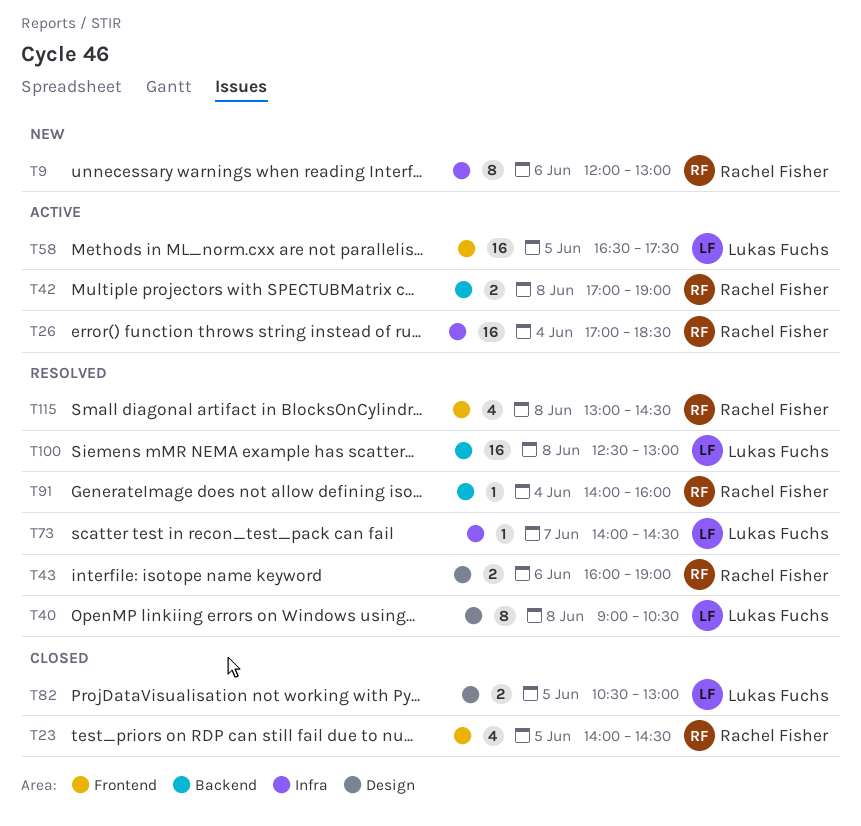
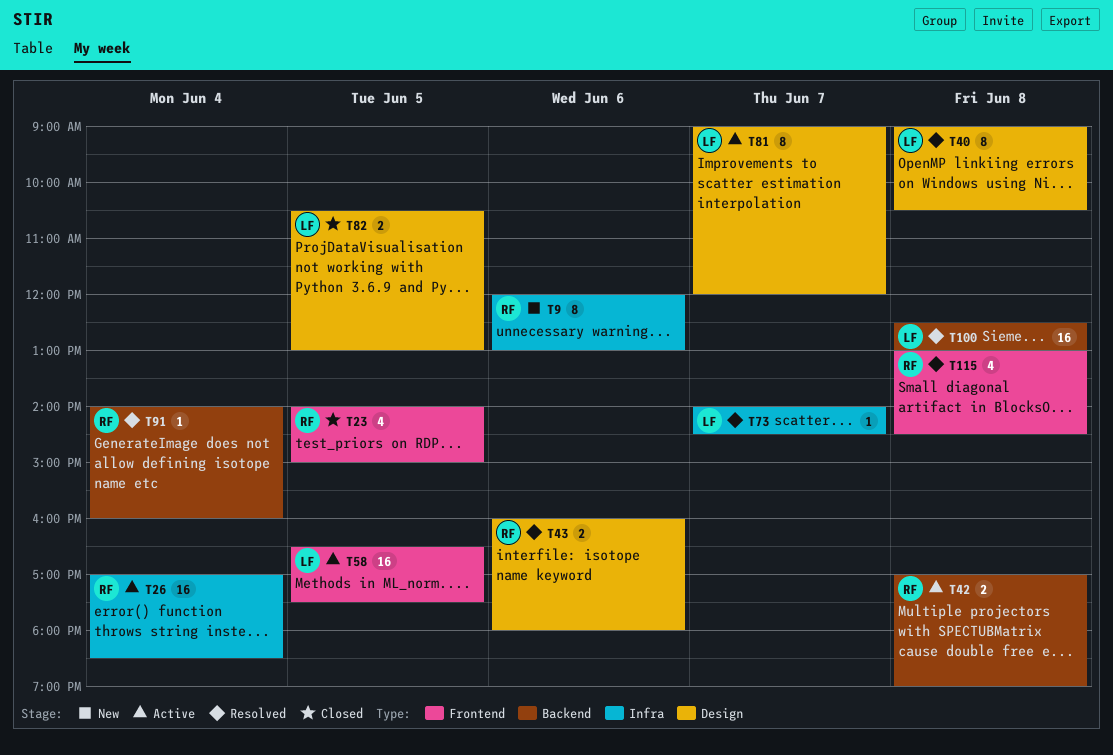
T23, ends: 14:30 -> 15:00
T43, ends: 19:00 -> 18:00
T81: none -> present

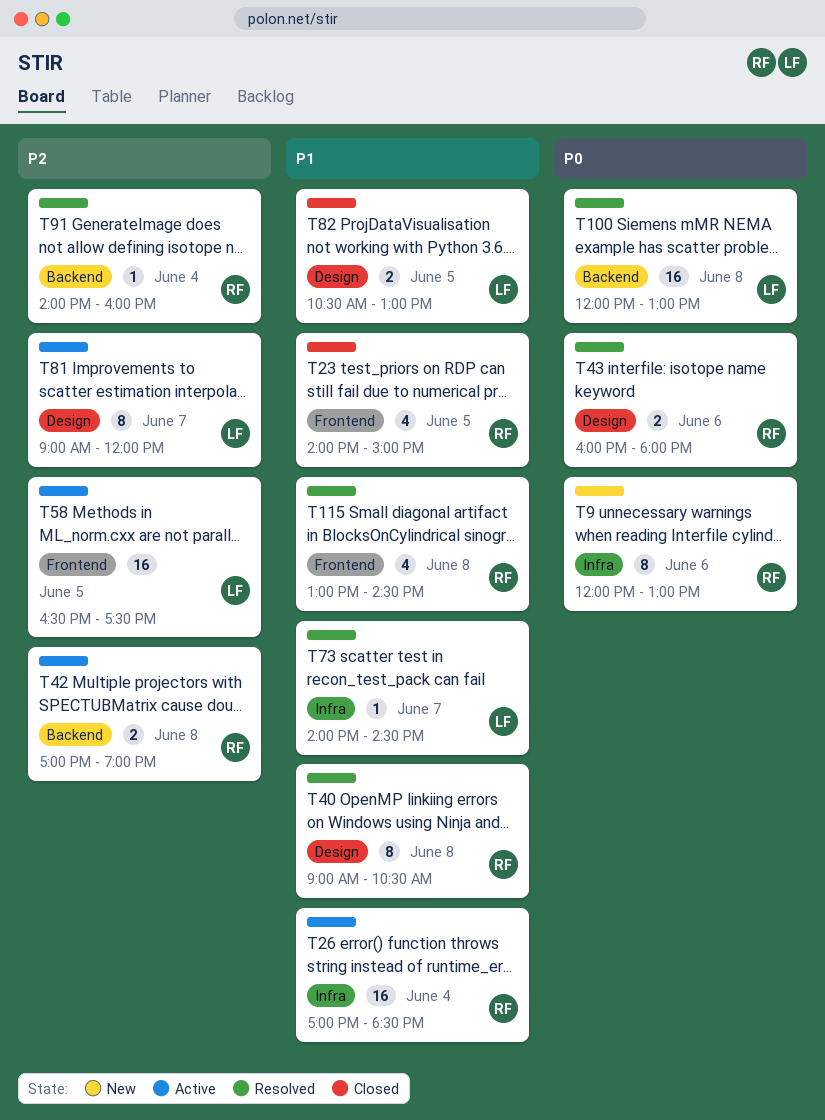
T40, owner: LF -> RF
T100, begins: 12:30 -> 12:00

